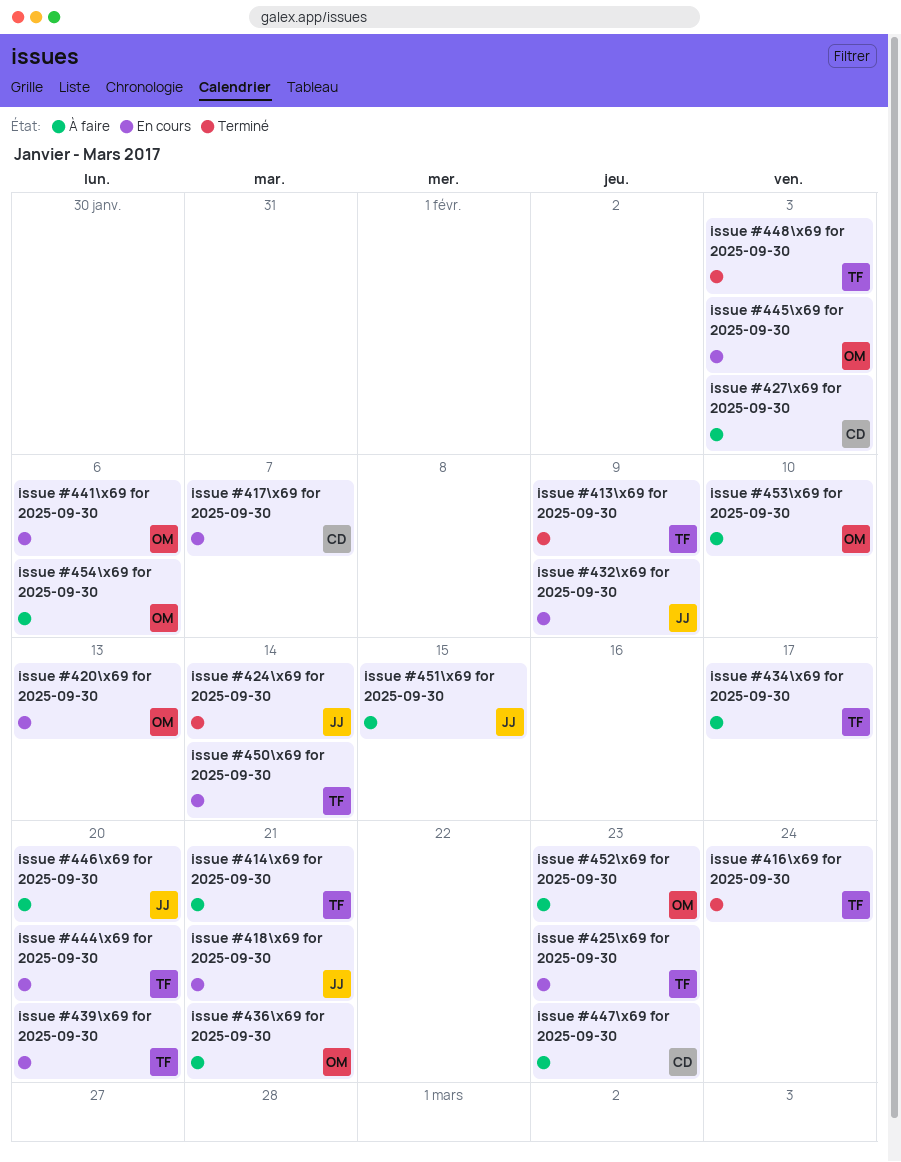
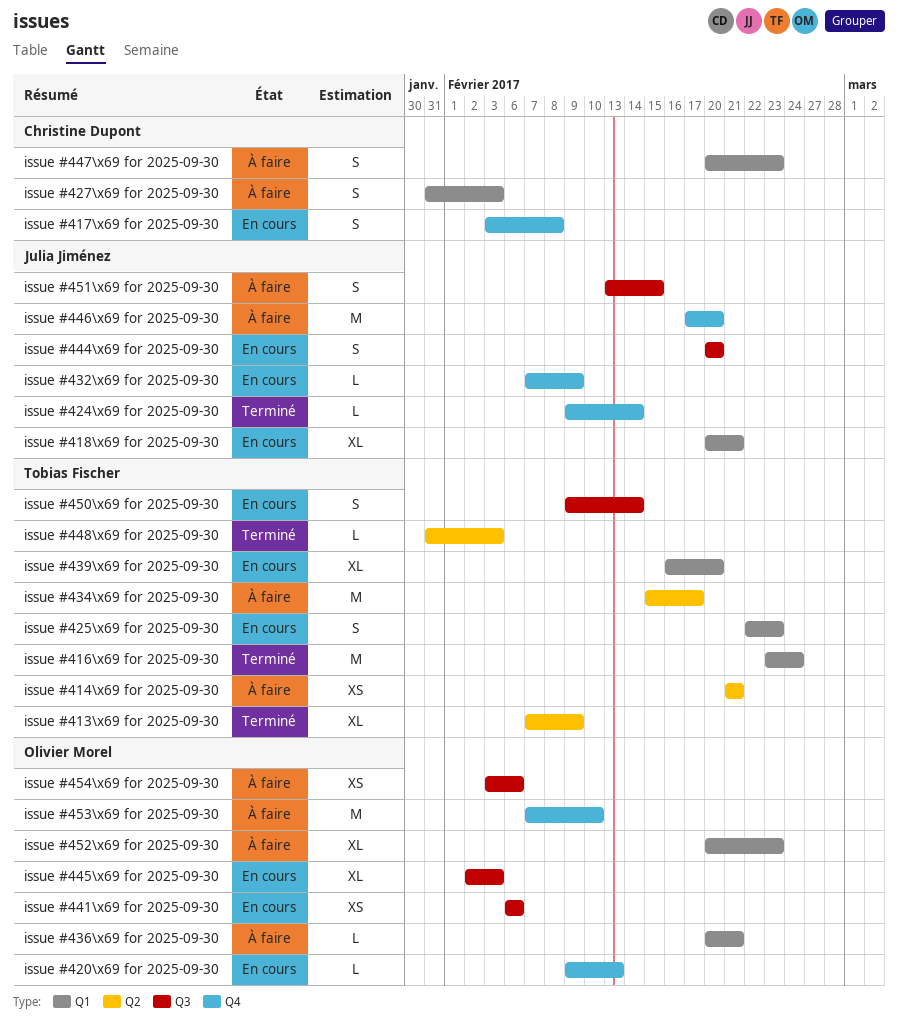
issue #417\x69 for 2025-09-30, due: Feb 7 -> Feb 8
issue #444\x69 for 2025-09-30, owner: Tobias Fischer -> Julia Jiménez

